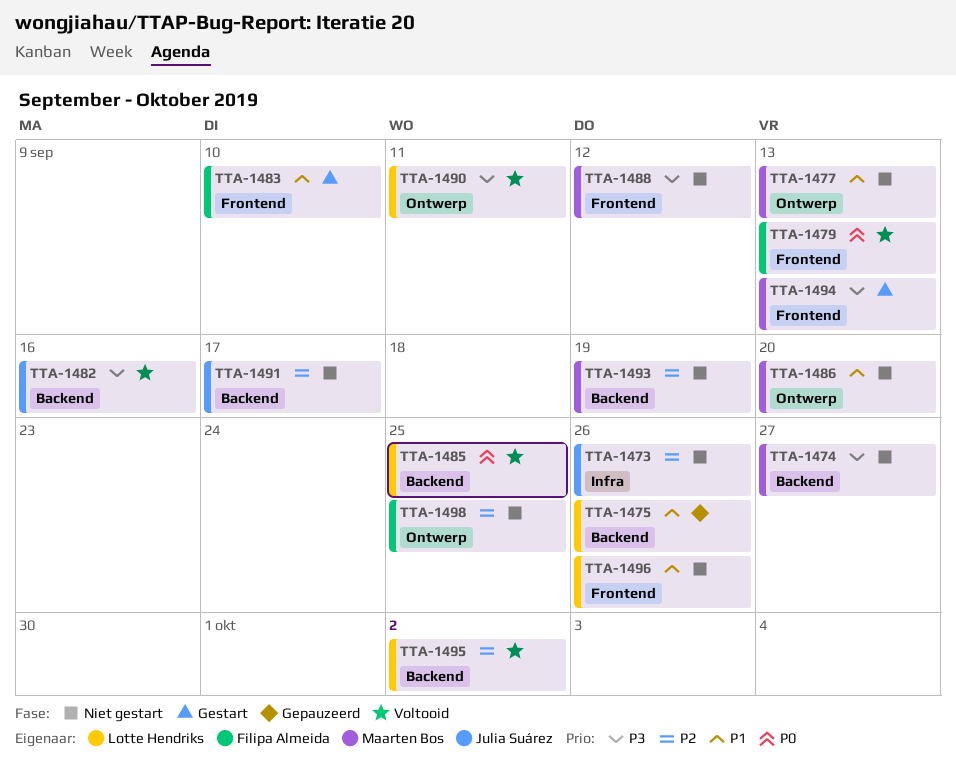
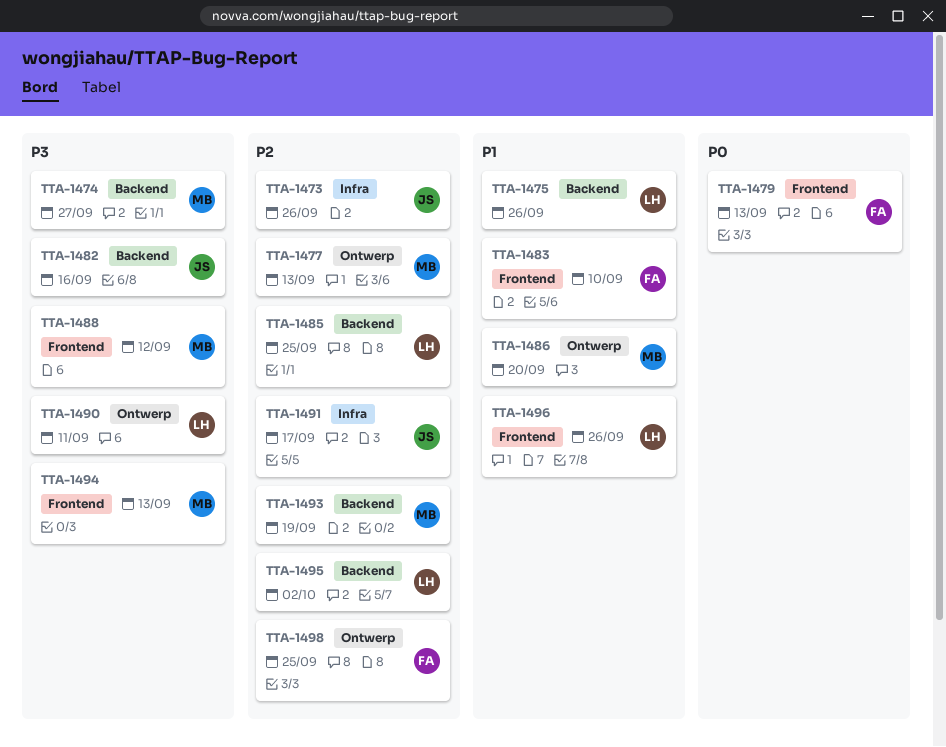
TTA-1477, priority: P1 -> P2
TTA-1485, priority: P0 -> P2
TTA-1491, label: Backend -> Infra

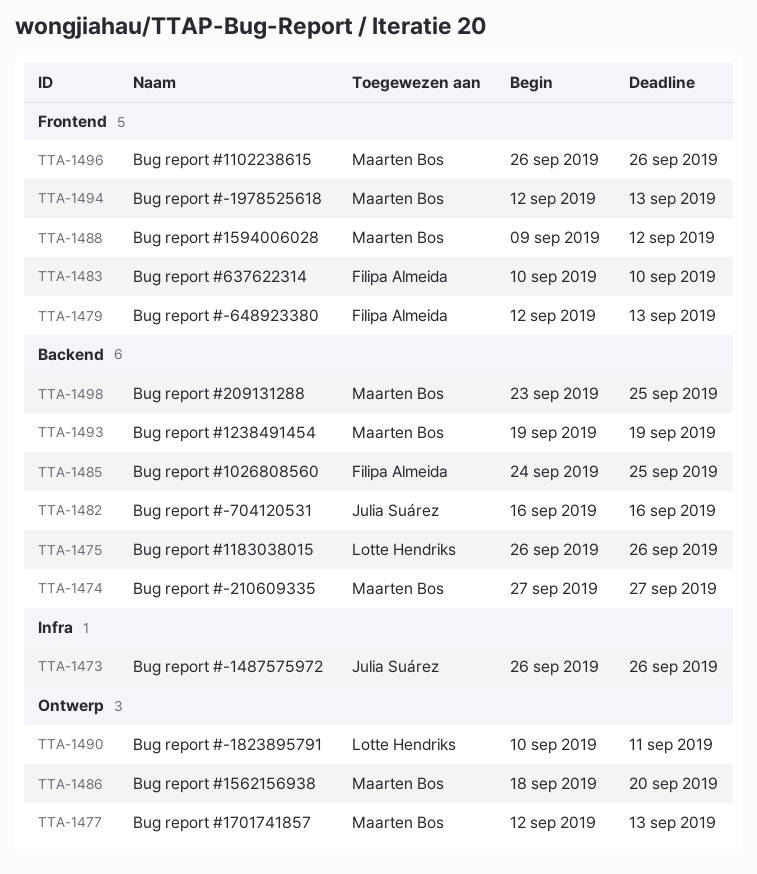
TTA-1485, owner: Lotte Hendriks -> Filipa Almeida
TTA-1491: present -> none
TTA-1495: present -> none
TTA-1496, owner: Lotte Hendriks -> Maarten Bos
TTA-1498, owner: Filipa Almeida -> Maarten Bos
TTA-1498, label: Ontwerp -> Backend

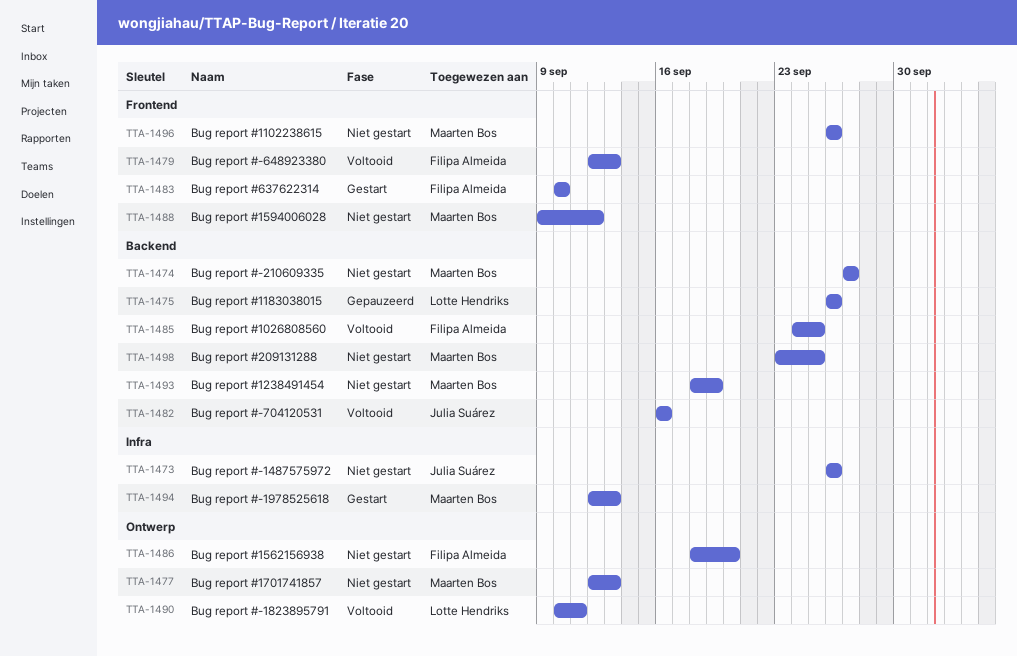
TTA-1486, owner: Maarten Bos -> Filipa Almeida
TTA-1493, start: Sep 19 -> Sep 18
TTA-1494, label: Frontend -> Infra

